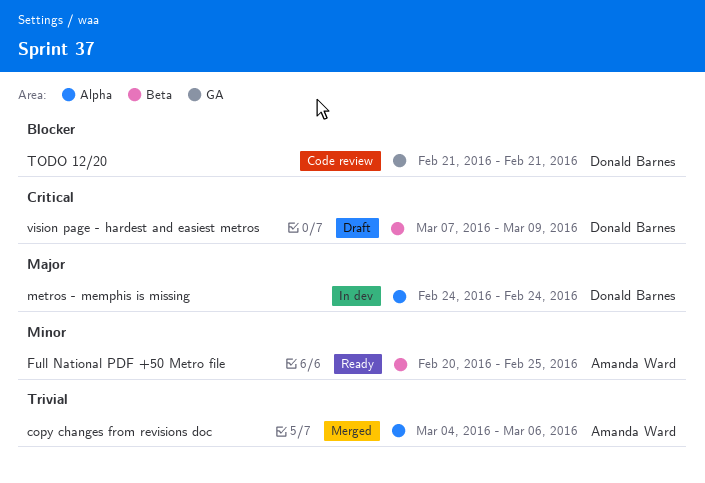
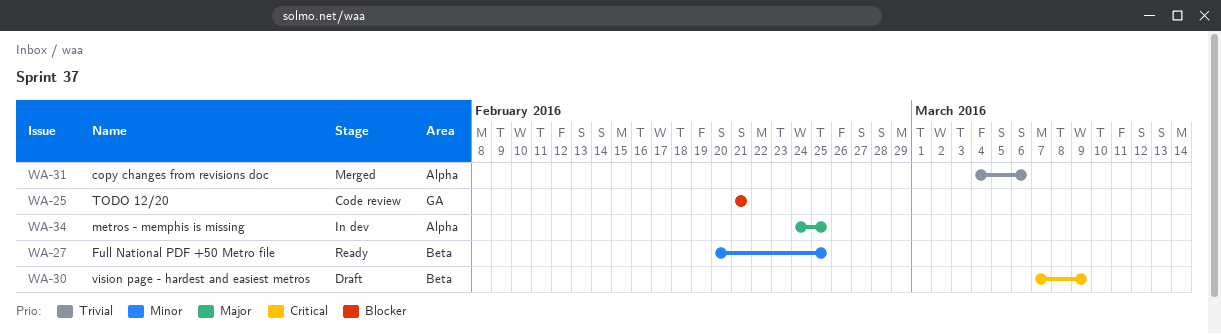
metros - memphis is missing, due: Feb 24 -> Feb 25

